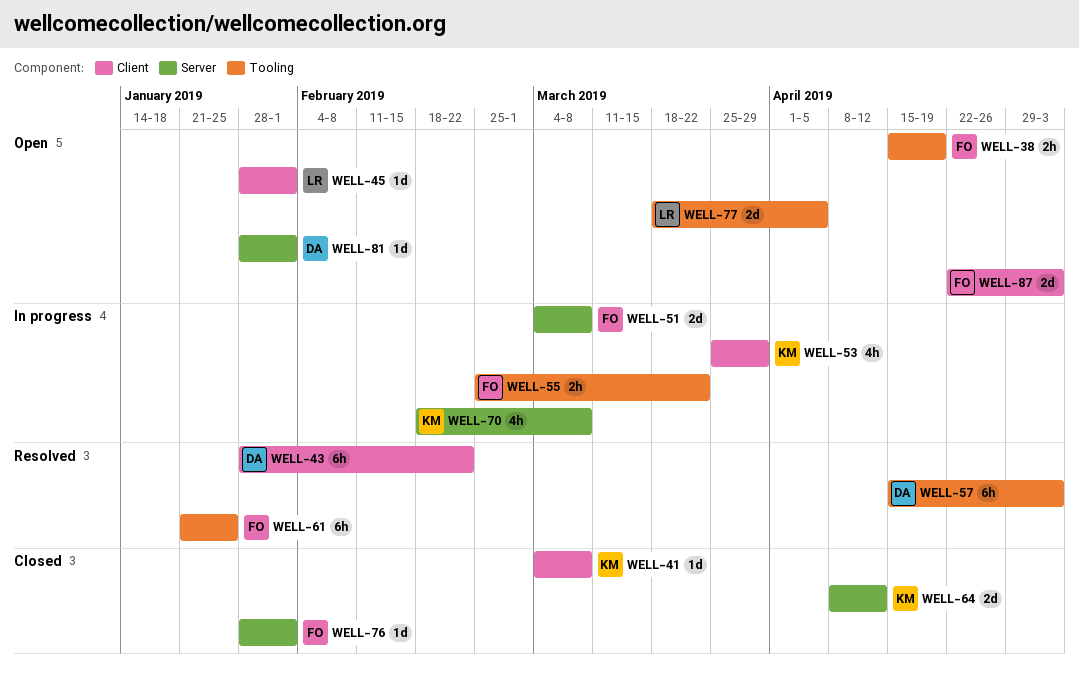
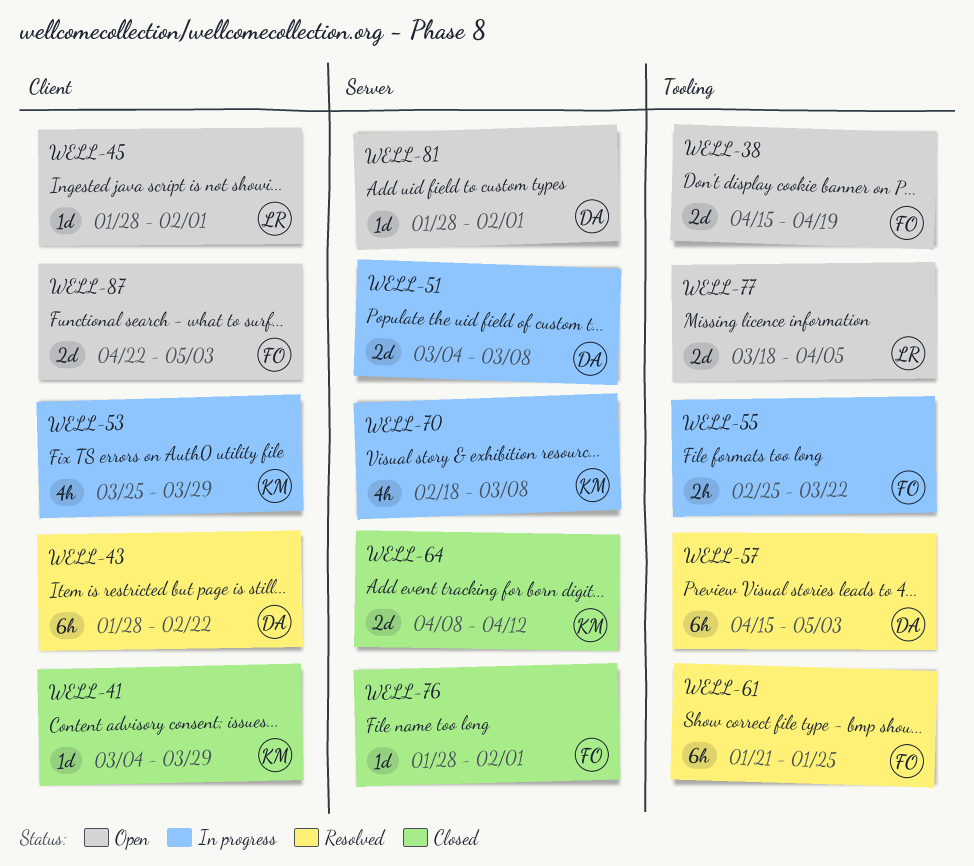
WELL-38, estimate: 2h -> 2d
WELL-41, due: Mar 8 -> Mar 29
WELL-51, owner: FO -> DA

